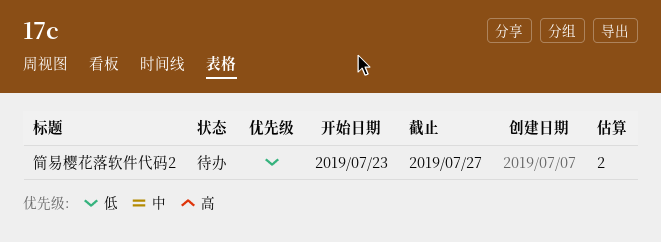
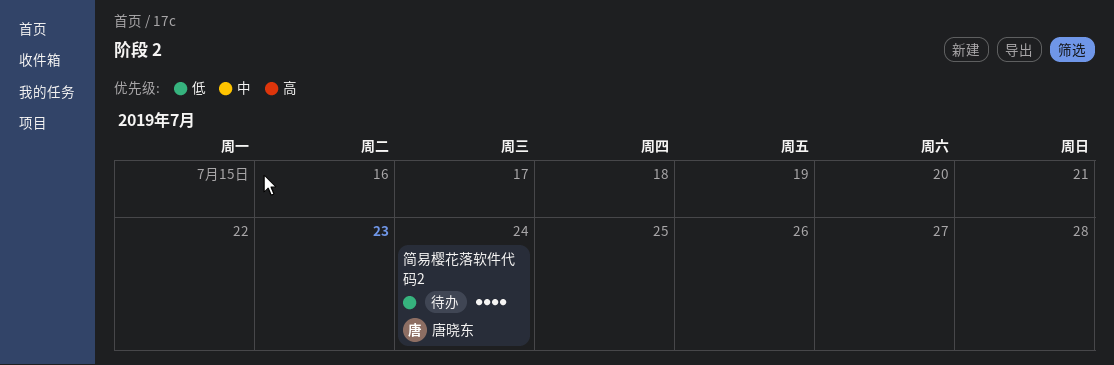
简易樱花落软件代码2, estimate: 2 -> 4
简易樱花落软件代码2, due: Jul 27 -> Jul 24

